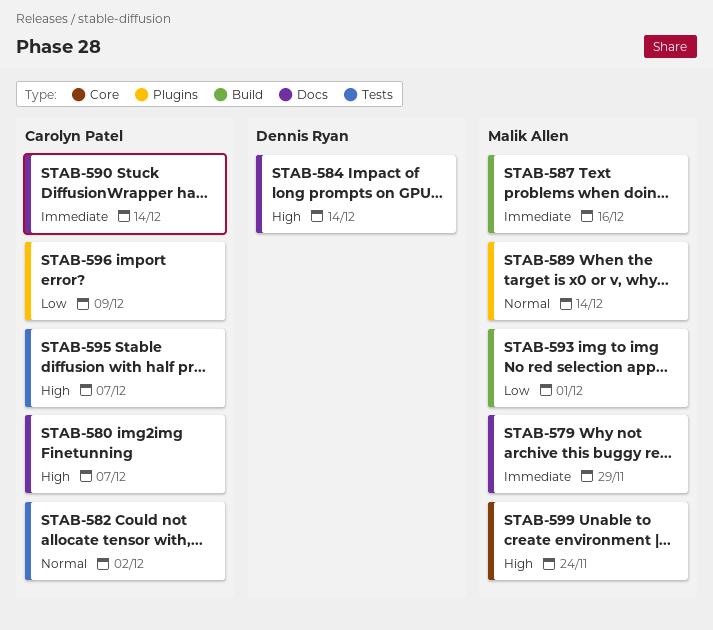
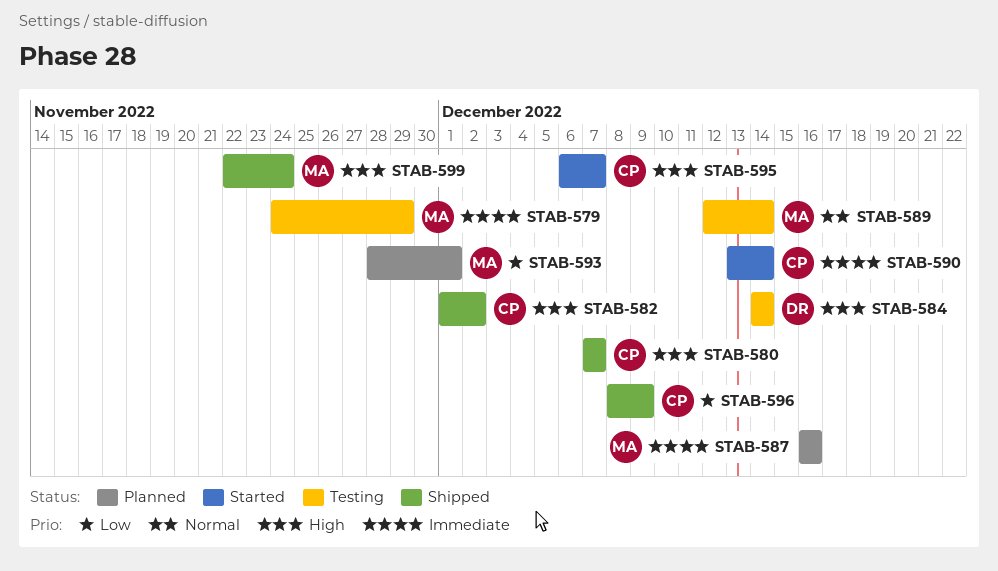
STAB-582, priority: Normal -> High

